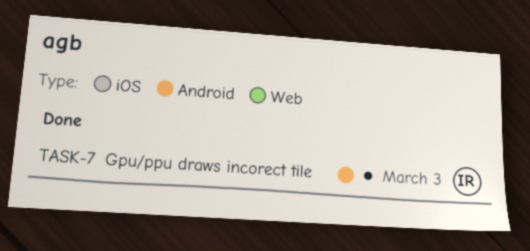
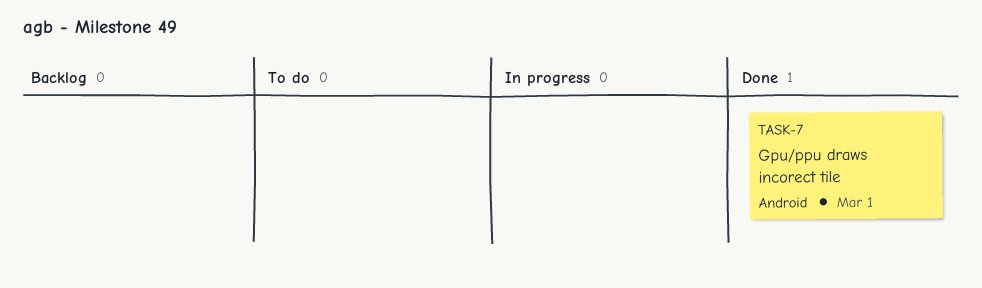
TASK-7, due: Mar 3 -> Mar 1

